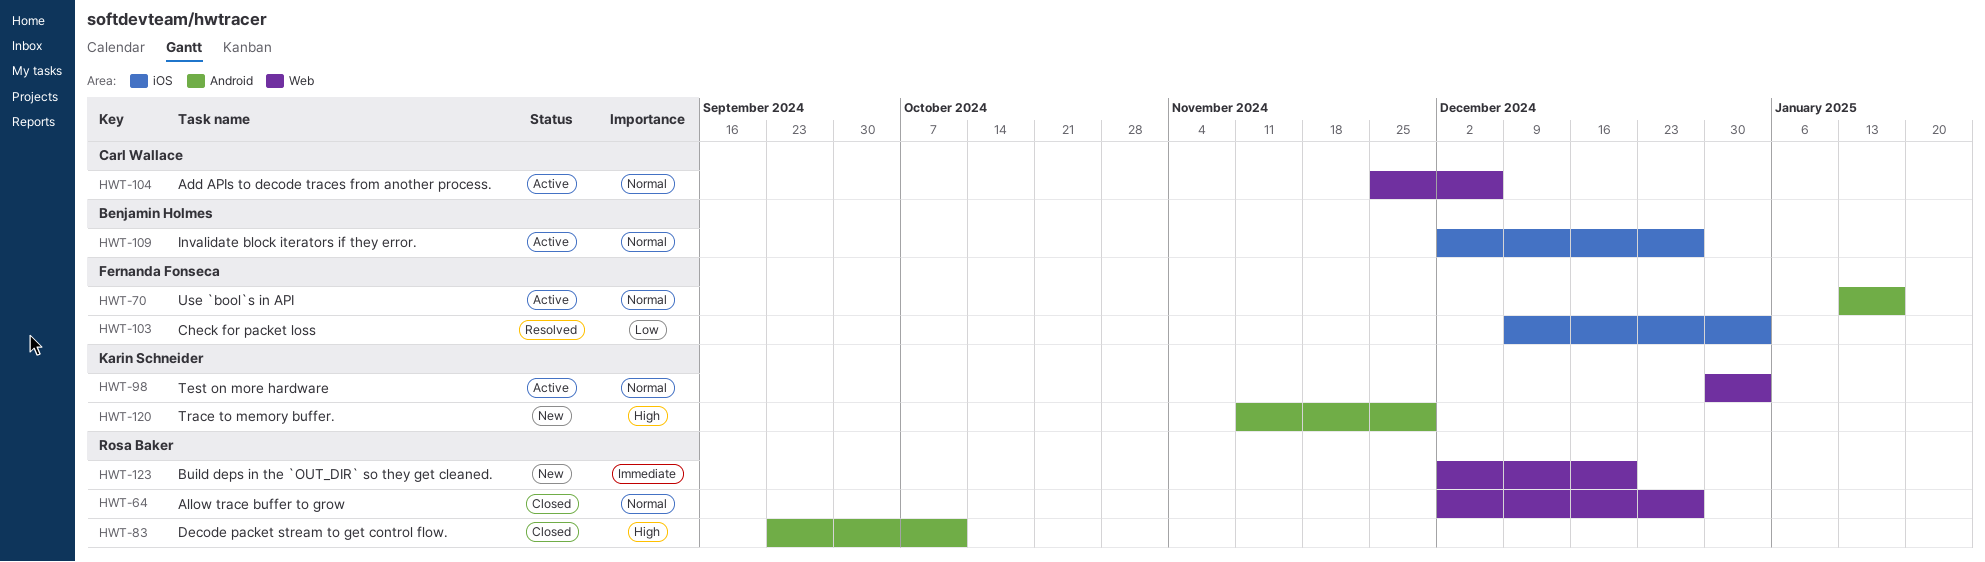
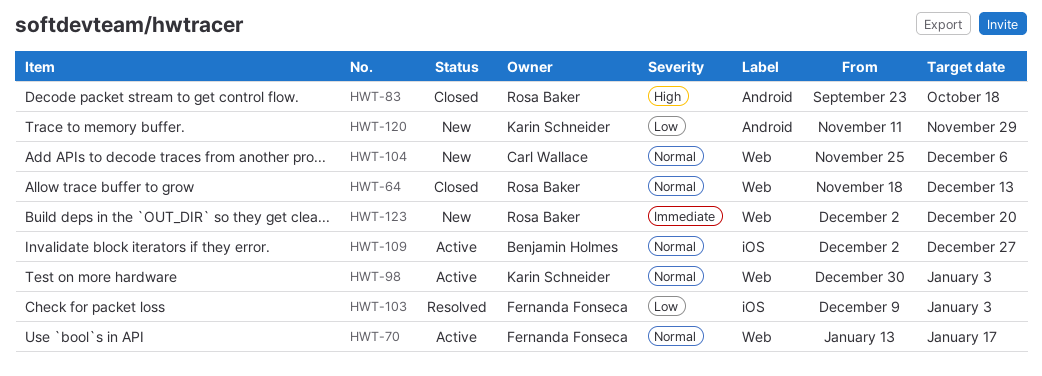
HWT-64, start: Dec 2 -> Nov 18
HWT-64, due: Dec 27 -> Dec 13
HWT-70, label: Android -> Web
HWT-83, due: Oct 11 -> Oct 18
HWT-104, status: Active -> New
HWT-120, priority: High -> Low

